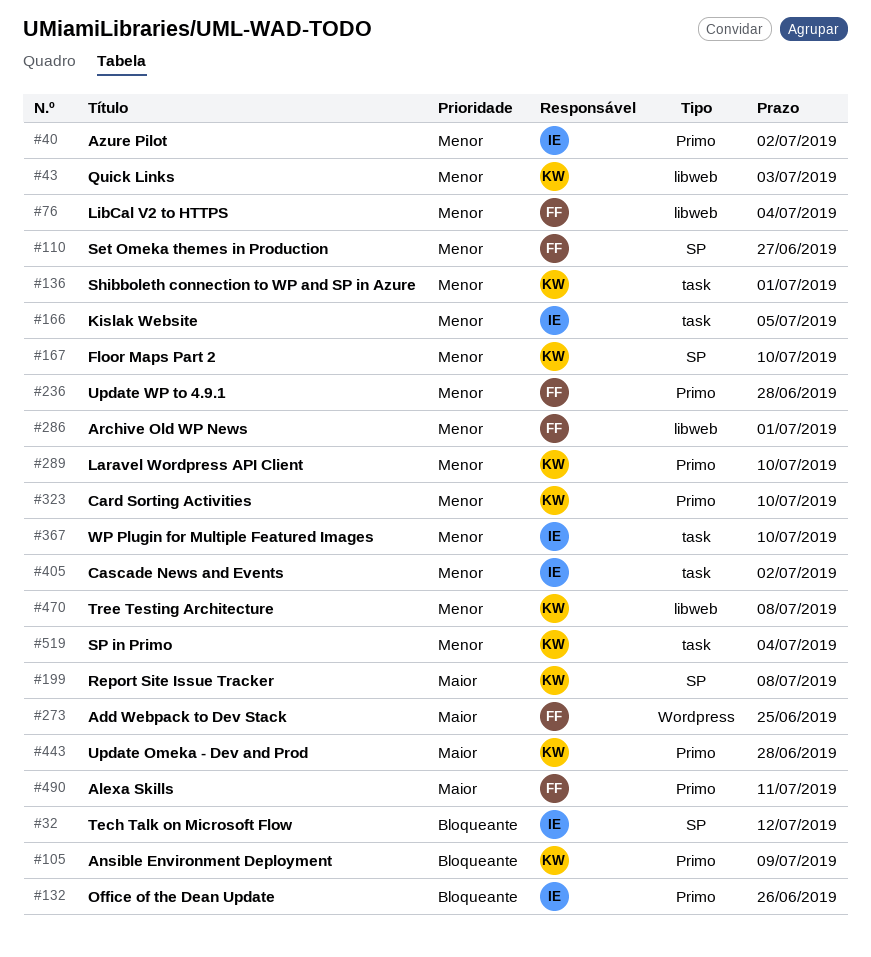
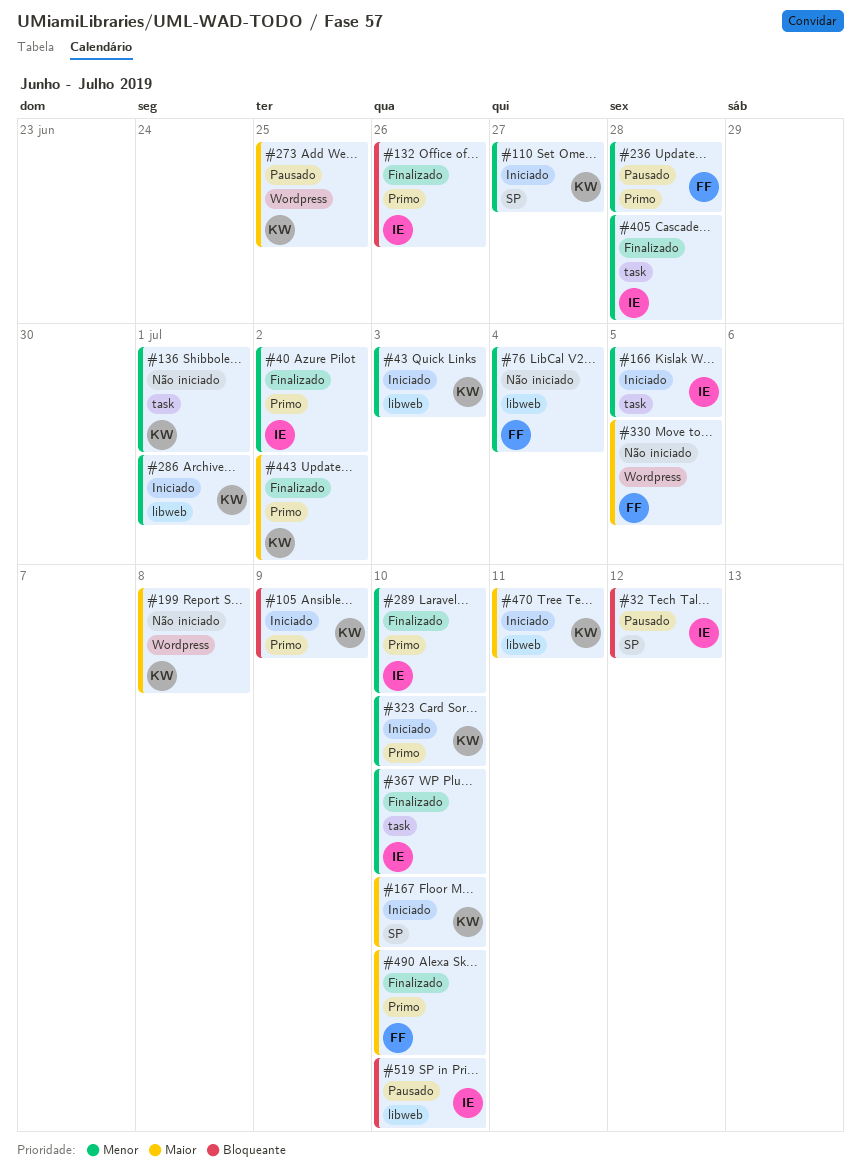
#110, owner: FF -> KW
#167, priority: Menor -> Maior
#199, label: SP -> Wordpress
#273, owner: FF -> KW
#286, owner: FF -> KW
#289, owner: KW -> IE
#330: none -> present
#405, due: Jul 2 -> Jun 28
#443, due: Jun 28 -> Jul 2
#470, priority: Menor -> Maior
#470, due: Jul 8 -> Jul 11
#490, due: Jul 11 -> Jul 10
#519, owner: KW -> IE
#519, priority: Menor -> Bloqueante
#519, label: task -> libweb
#519, due: Jul 4 -> Jul 10

